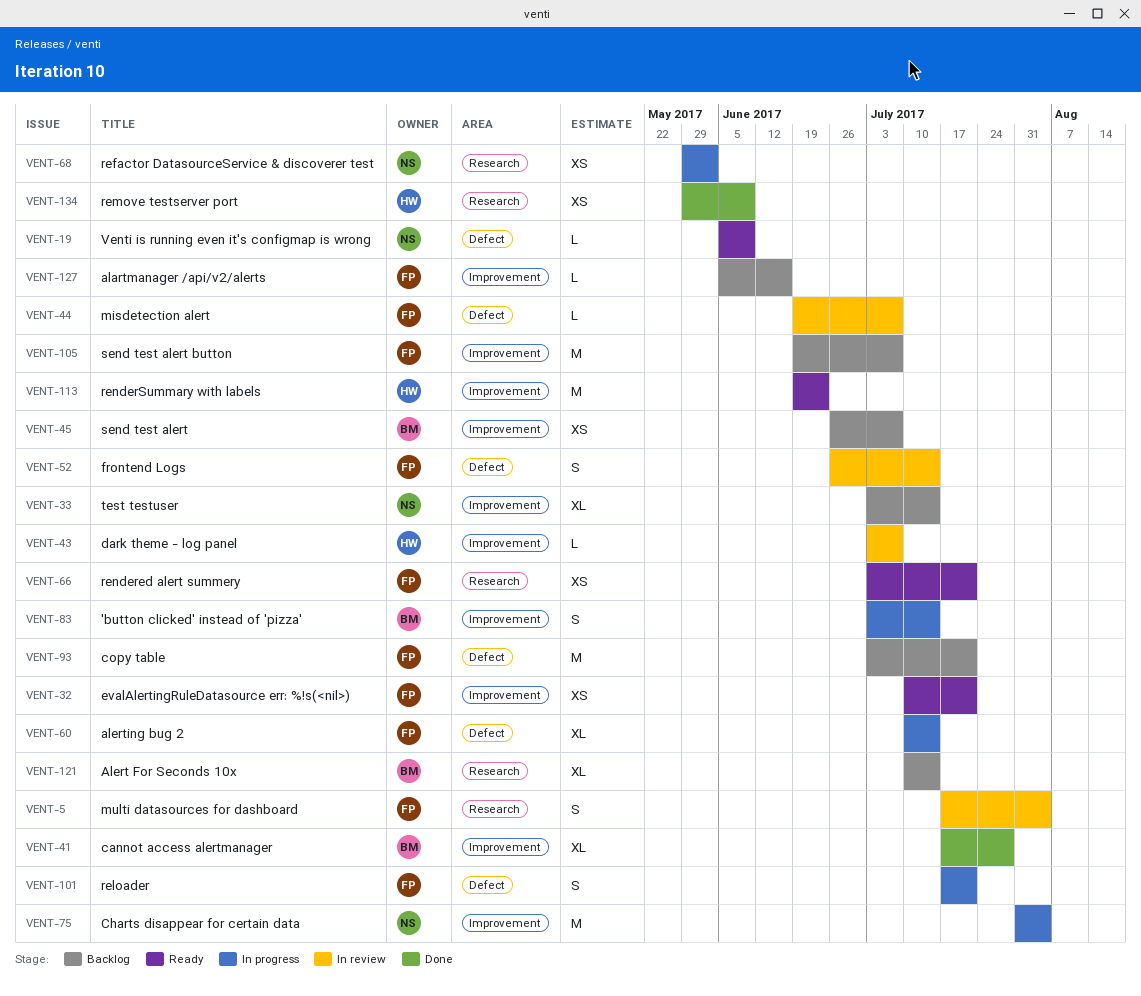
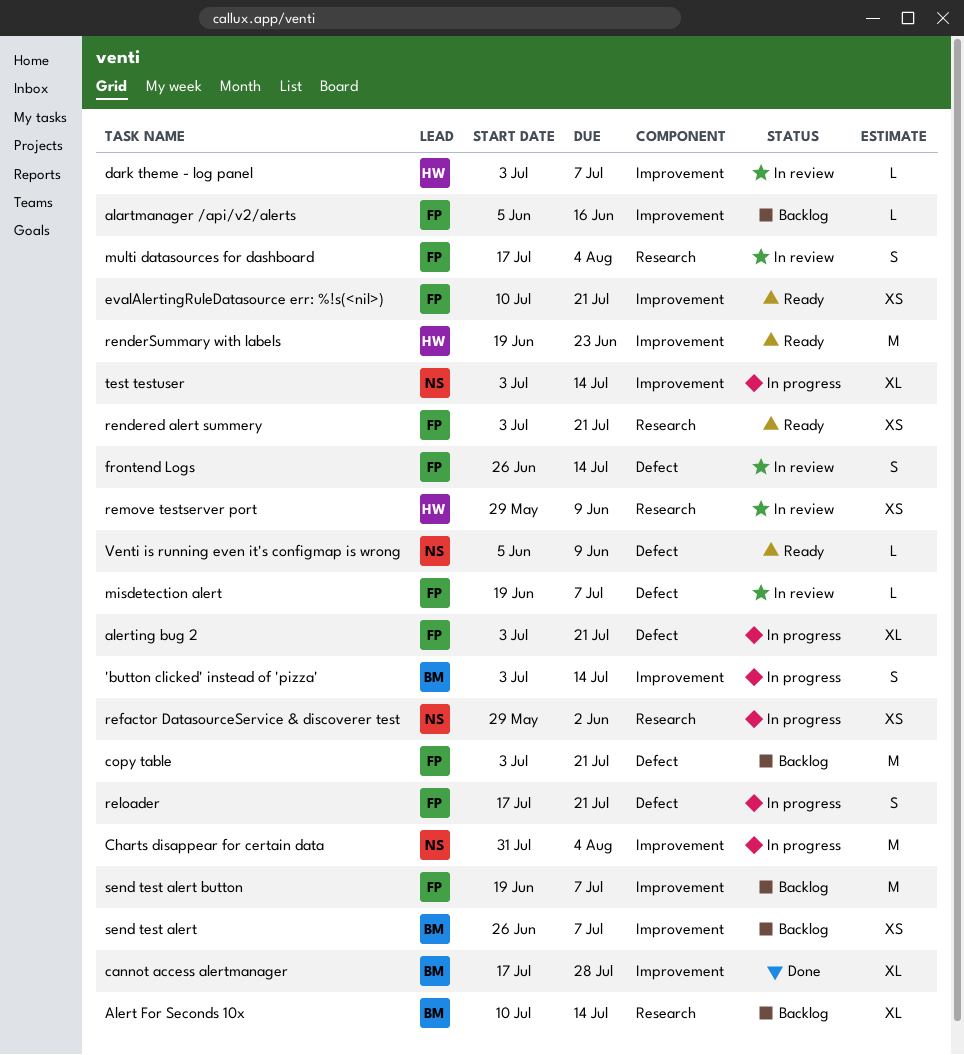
alerting bug 2, start: Jul 10 -> Jul 3
alerting bug 2, due: Jul 14 -> Jul 21
remove testserver port, status: Done -> In review
test testuser, status: Backlog -> In progress

